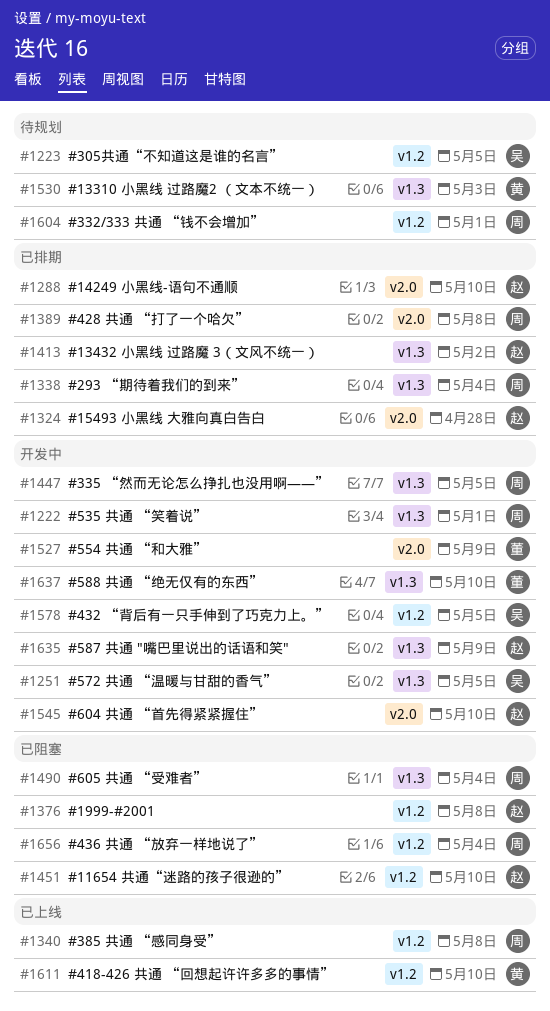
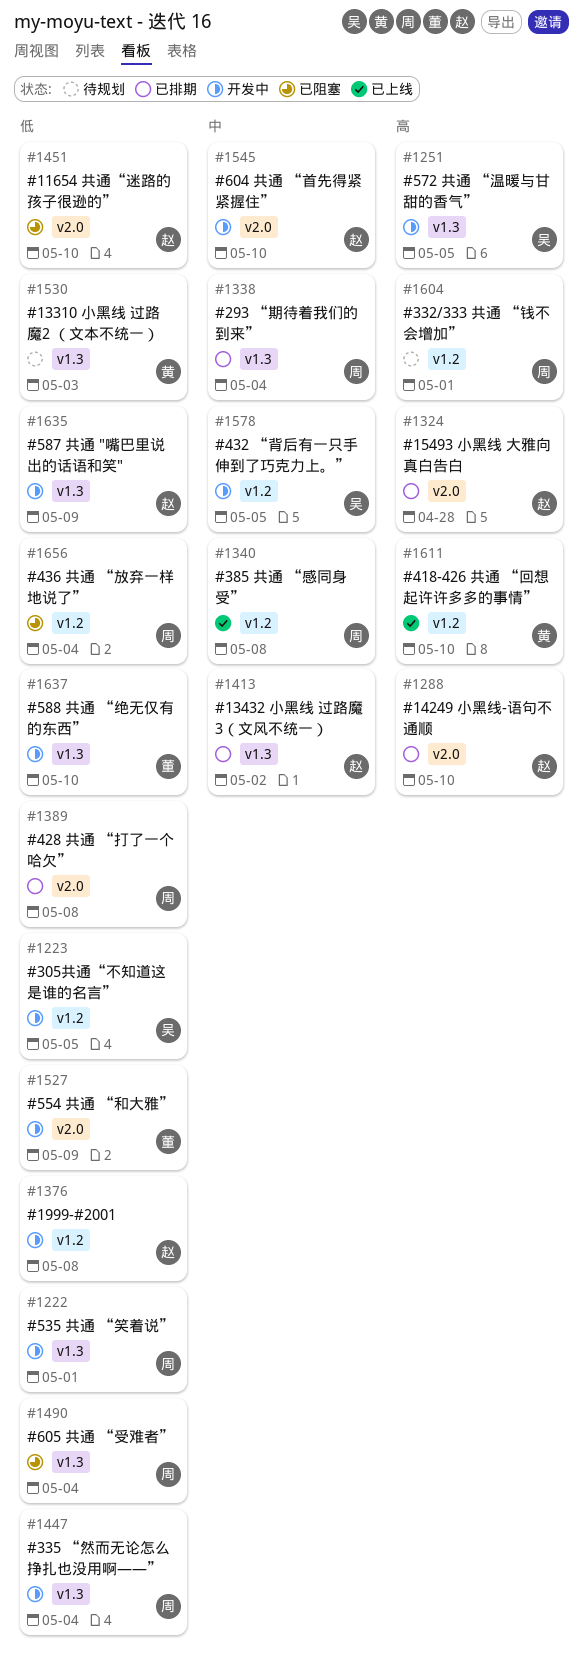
#1223, status: 待规划 -> 开发中
#1376, status: 已阻塞 -> 开发中
#1447, due: May 5 -> May 4
#1451, label: v1.2 -> v2.0

